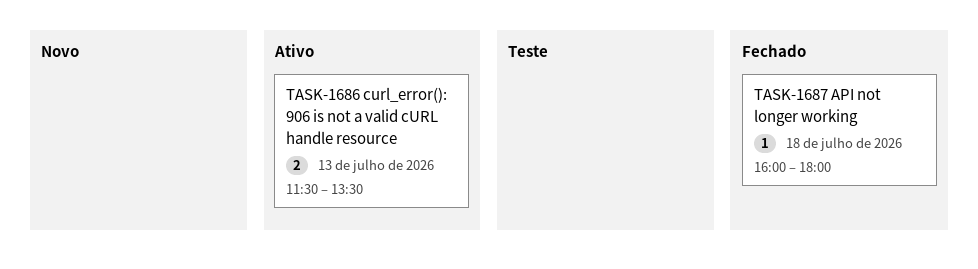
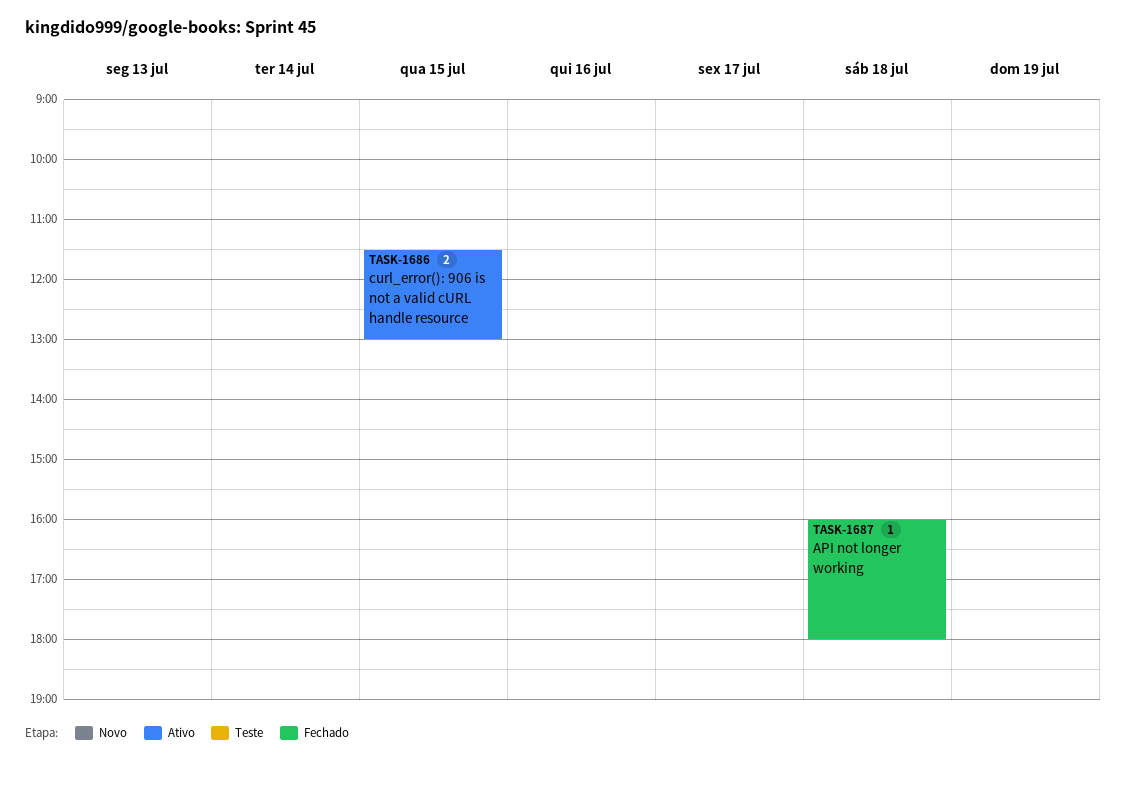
TASK-1686, day: Jul 13 -> Jul 15
TASK-1686, ends: 13:30 -> 13:00

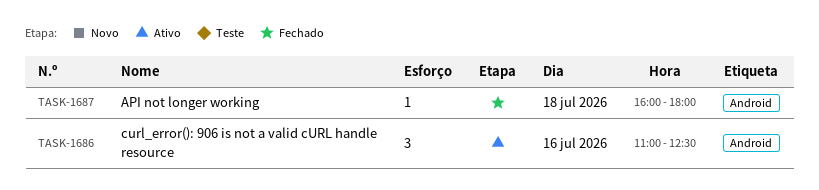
TASK-1686, estimate: 2 -> 3
TASK-1686, day: Jul 15 -> Jul 16
TASK-1686, begins: 11:30 -> 11:00
TASK-1686, ends: 13:00 -> 12:30

